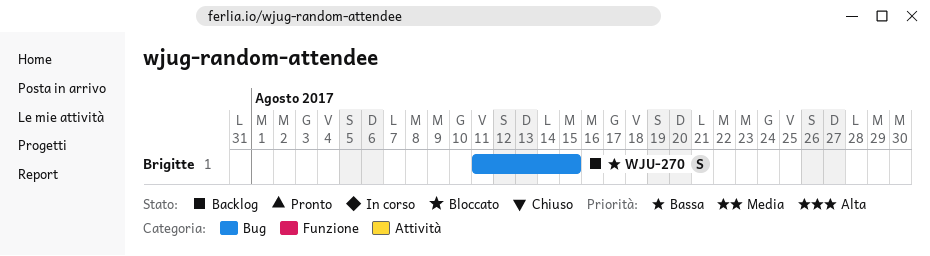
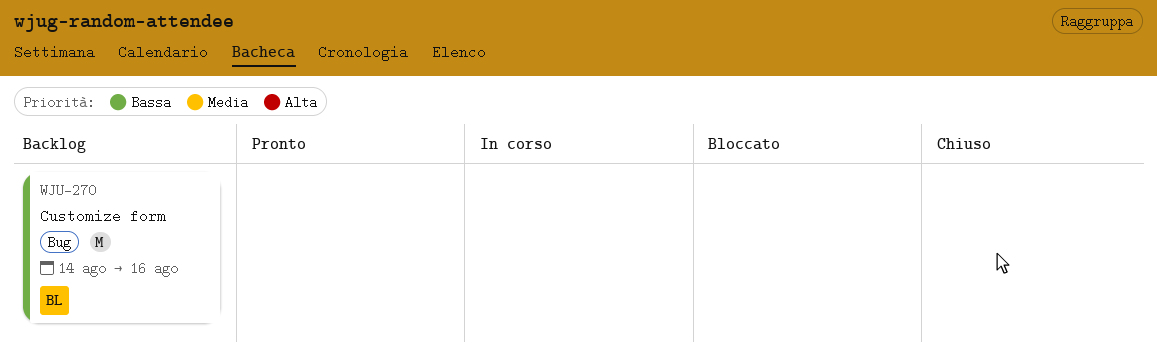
WJU-270, estimate: S -> M
WJU-270, start: Aug 11 -> Aug 14
WJU-270, due: Aug 15 -> Aug 16

